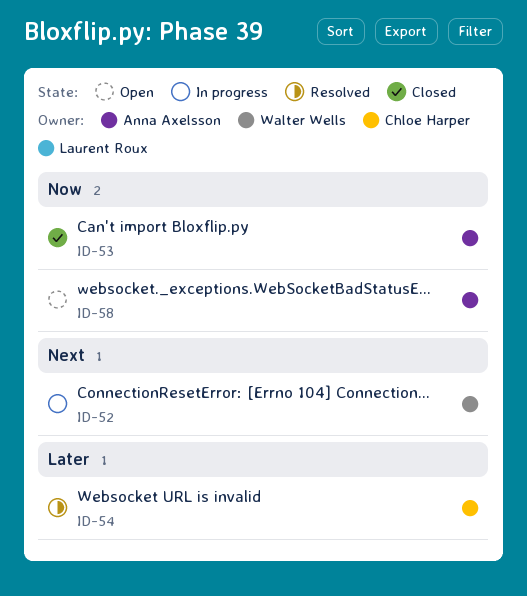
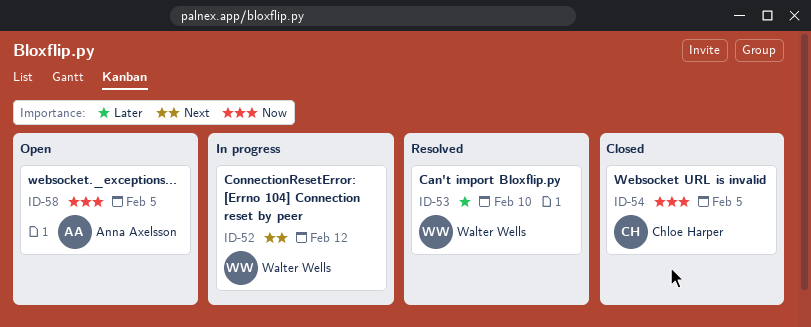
ID-53, status: Closed -> Resolved
ID-53, owner: Anna Axelsson -> Walter Wells
ID-53, priority: Now -> Later
ID-54, status: Resolved -> Closed
ID-54, priority: Later -> Now

